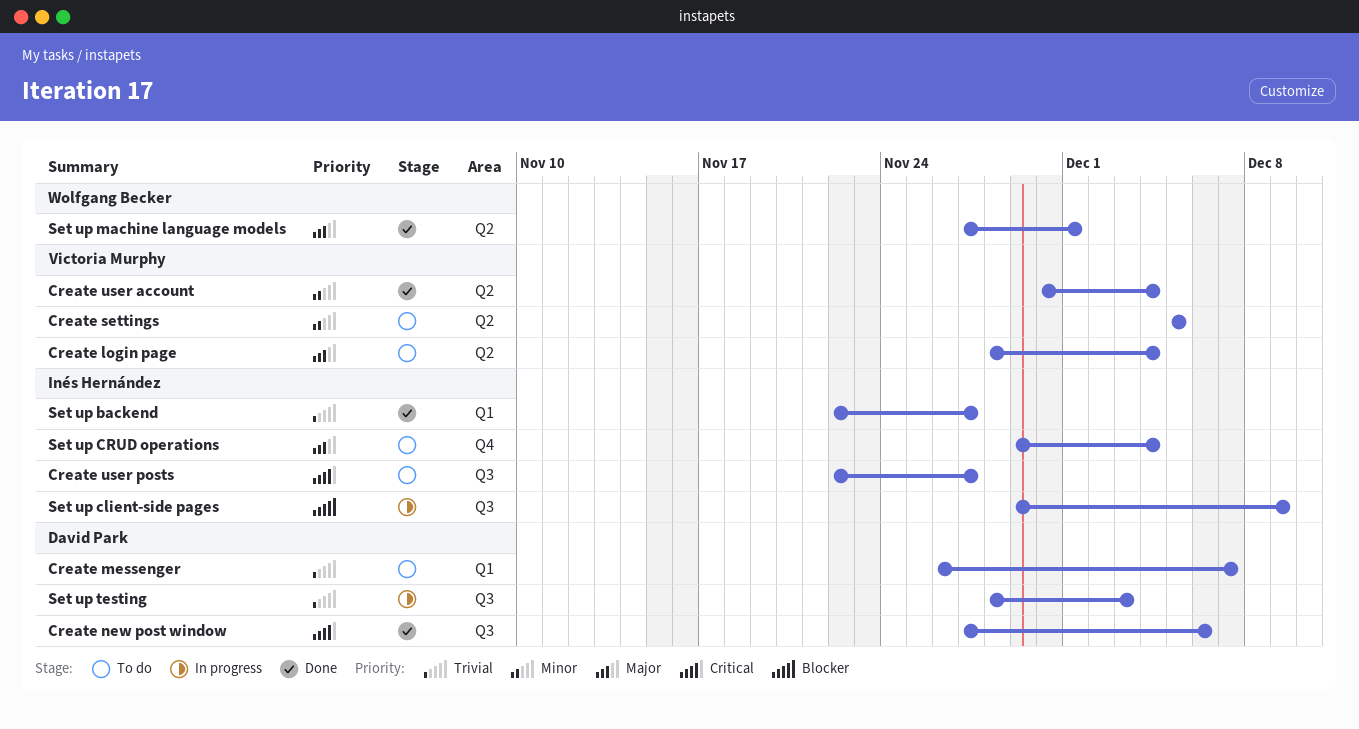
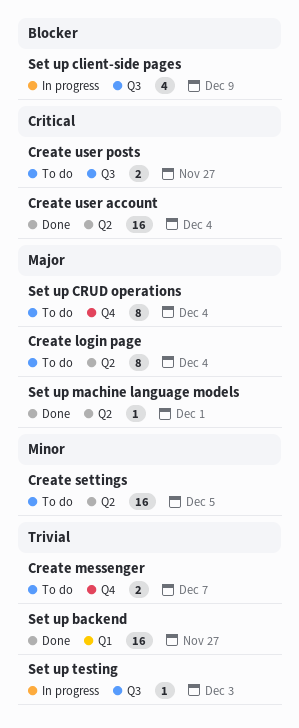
Create messenger, label: Q1 -> Q4
Create new post window: present -> none
Create user account, priority: Minor -> Critical

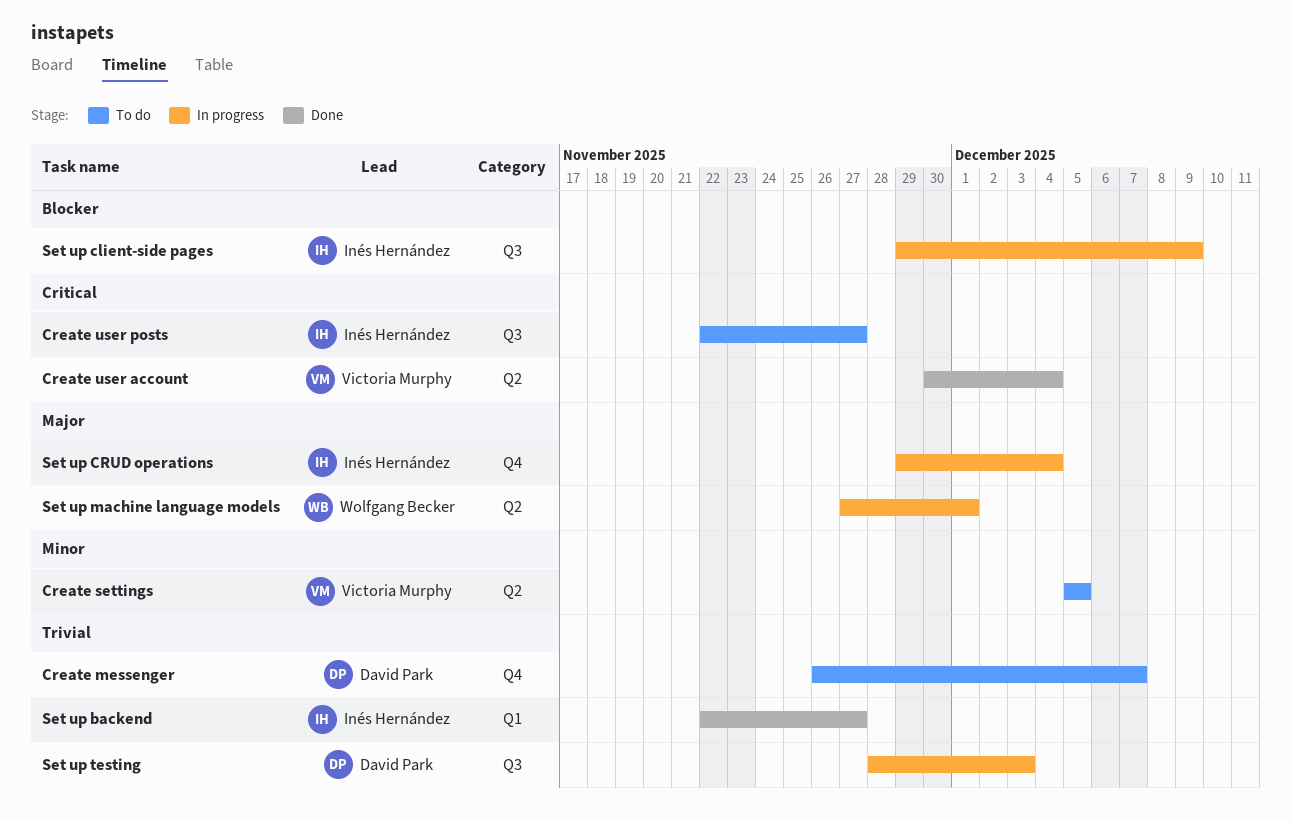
Create login page: present -> none
Set up CRUD operations, status: To do -> In progress
Set up machine language models, status: Done -> In progress

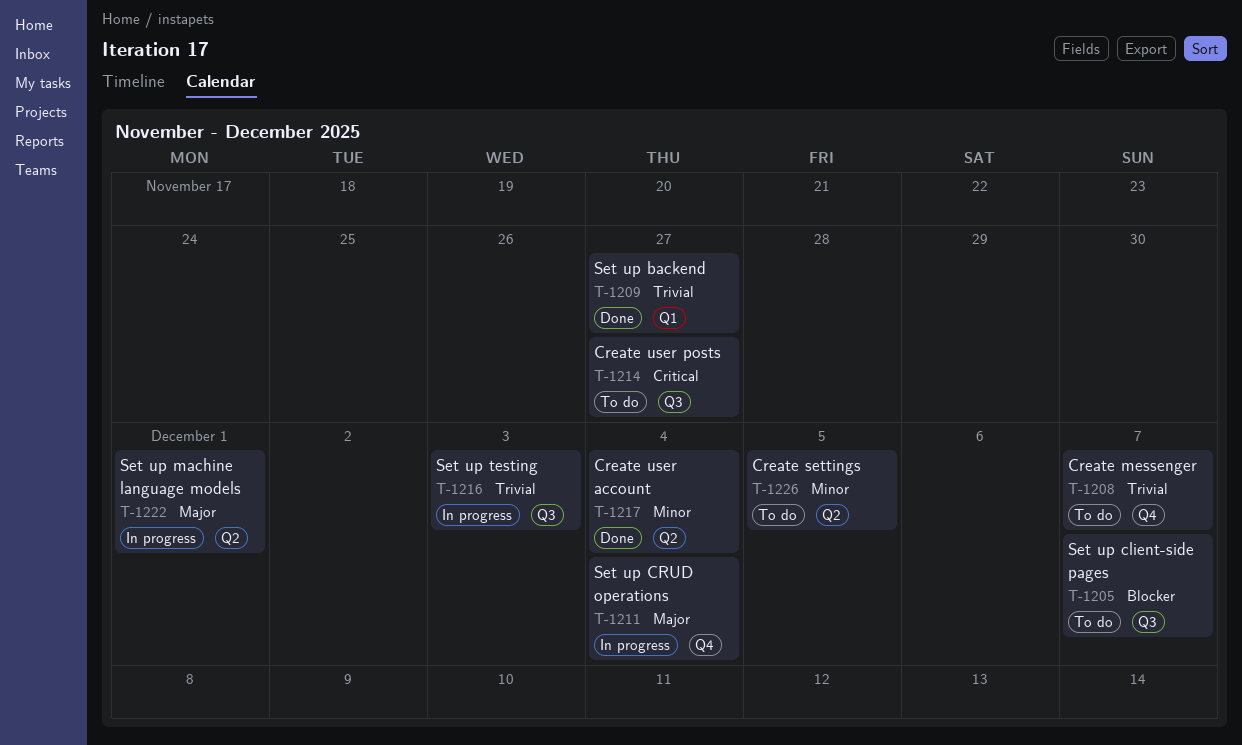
Create user account, priority: Critical -> Minor
Set up client-side pages, status: In progress -> To do
Set up client-side pages, due: Dec 9 -> Dec 7

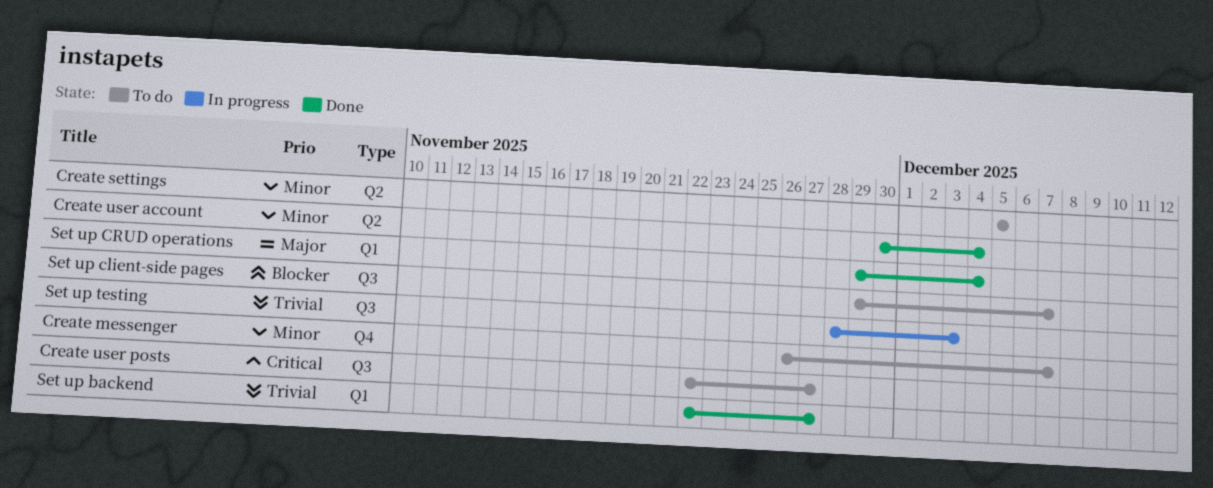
Create messenger, priority: Trivial -> Minor
Set up CRUD operations, status: In progress -> Done
Set up CRUD operations, label: Q4 -> Q1
Set up machine language models: present -> none

